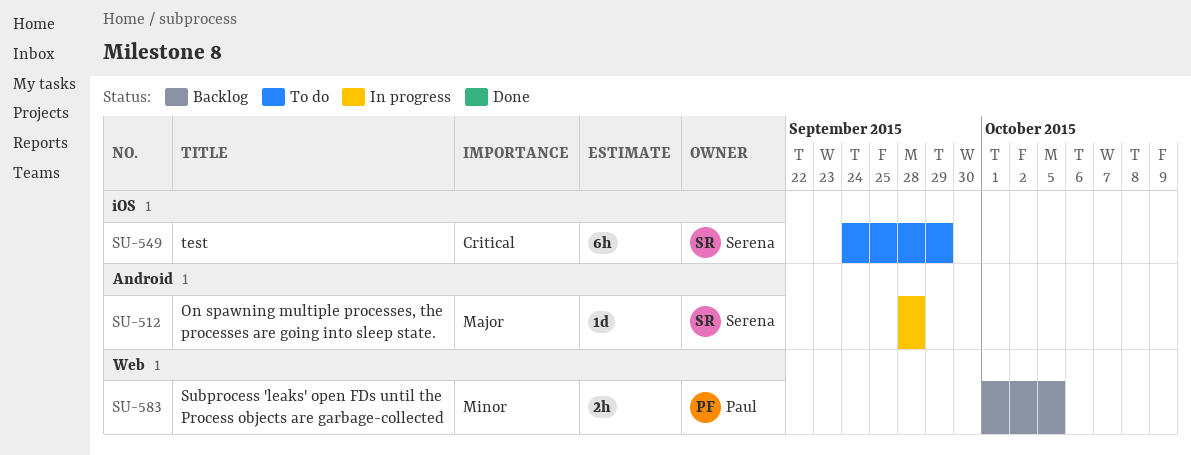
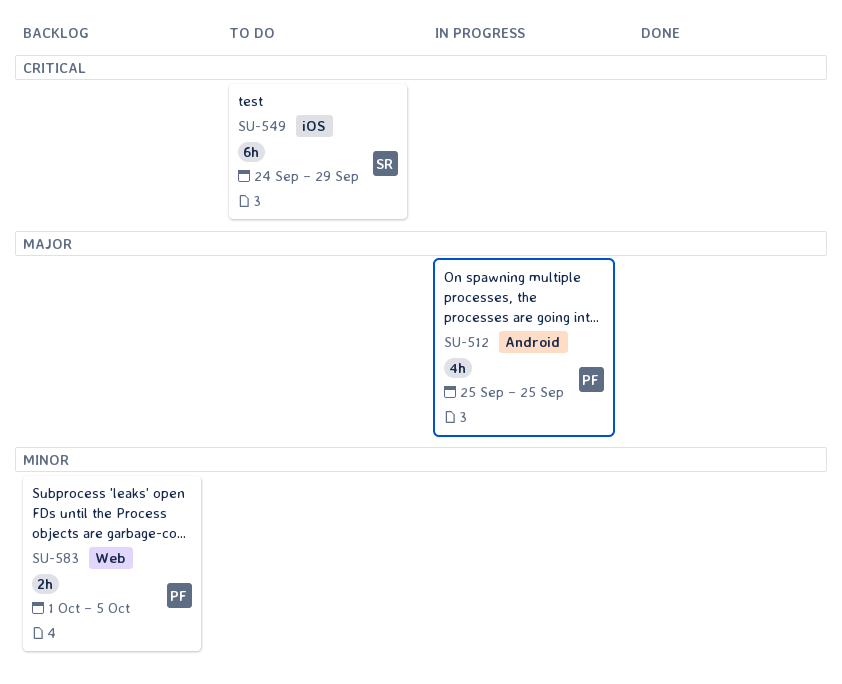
SU-512, owner: Serena -> Paul
SU-512, estimate: 1d -> 4h
SU-512, start: Sep 28 -> Sep 25
SU-512, due: Sep 28 -> Sep 25

